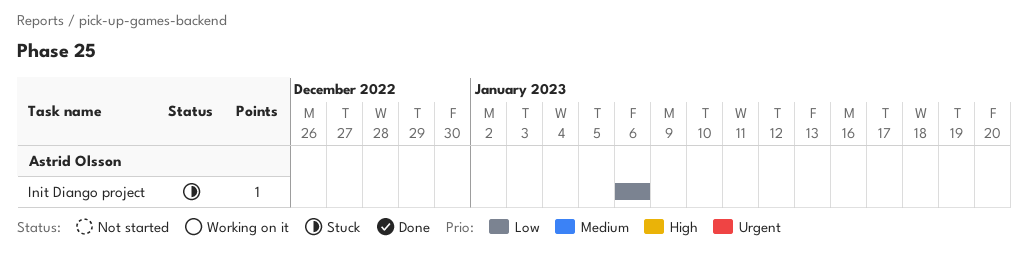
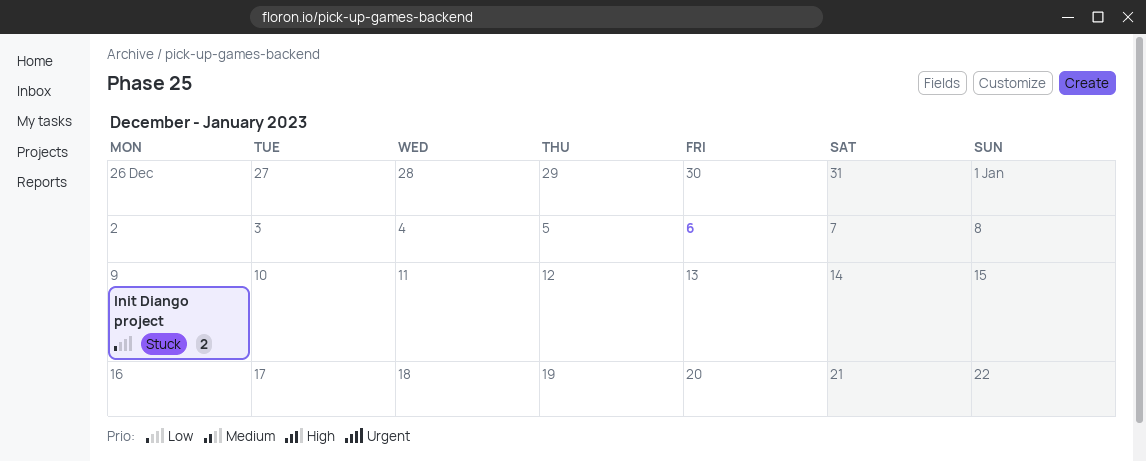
Init Diango project, estimate: 1 -> 2
Init Diango project, due: Jan 6 -> Jan 9

